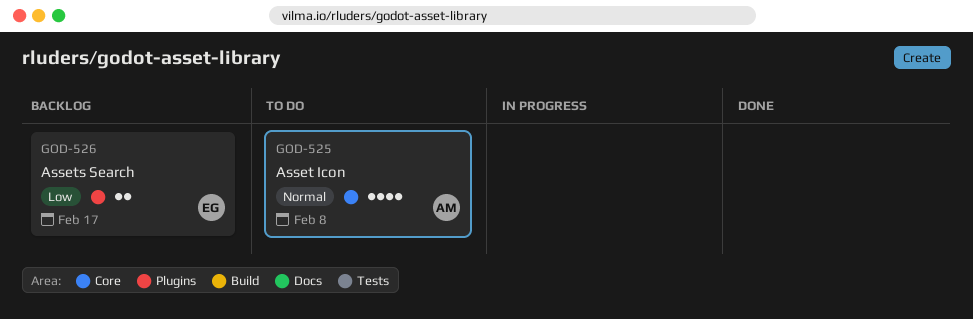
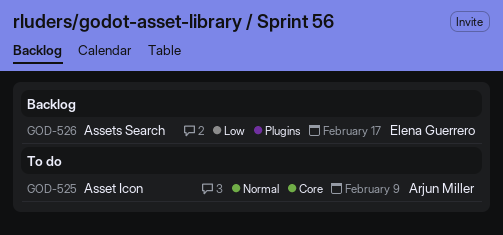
GOD-525, due: Feb 8 -> Feb 9

